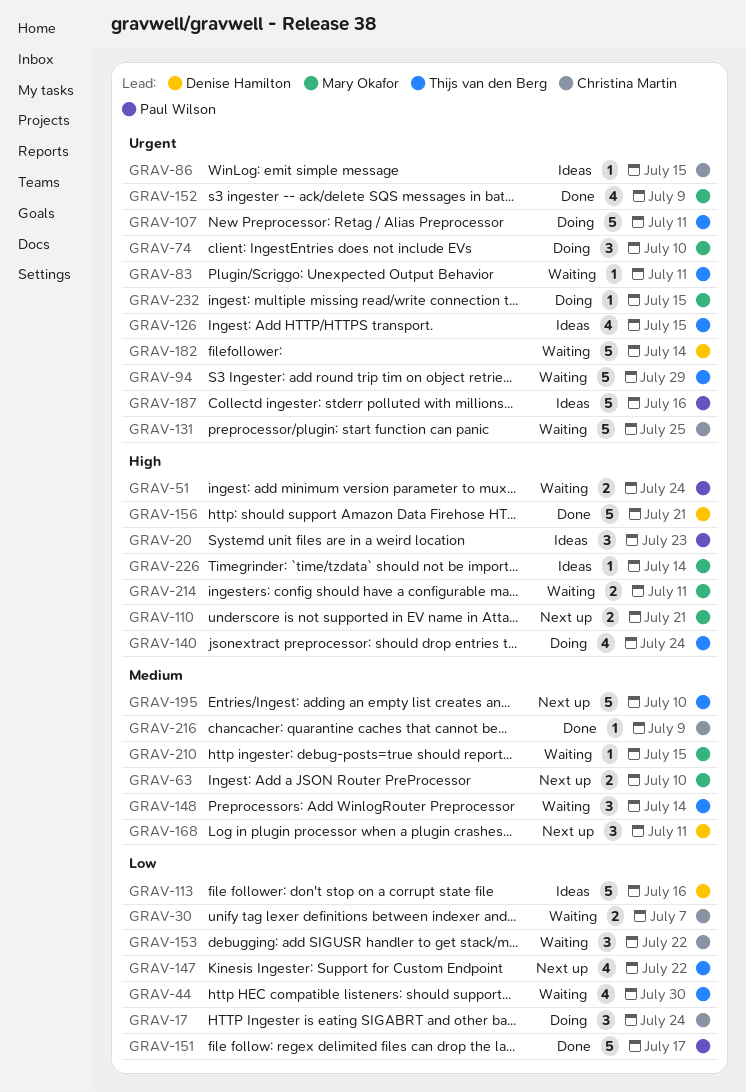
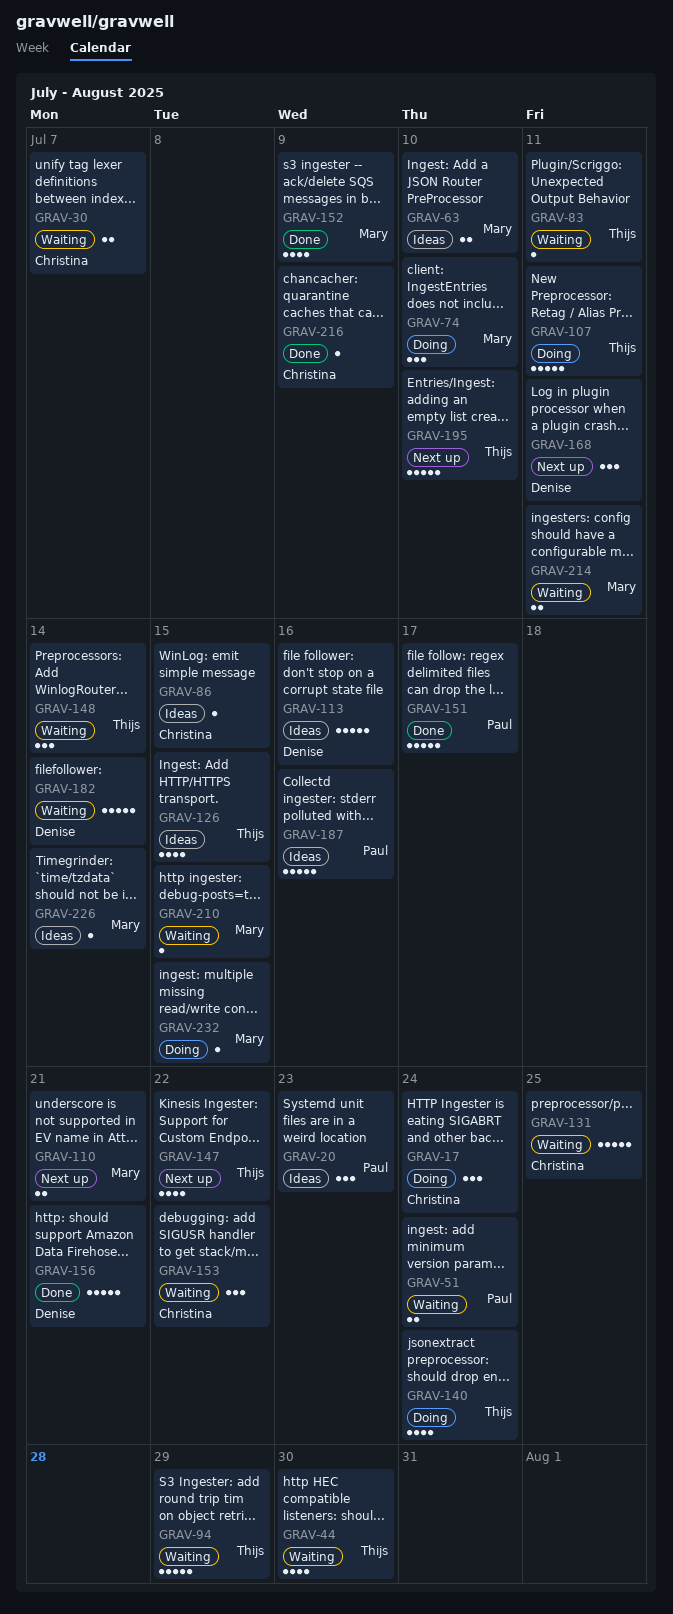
GRAV-63, status: Next up -> Ideas

